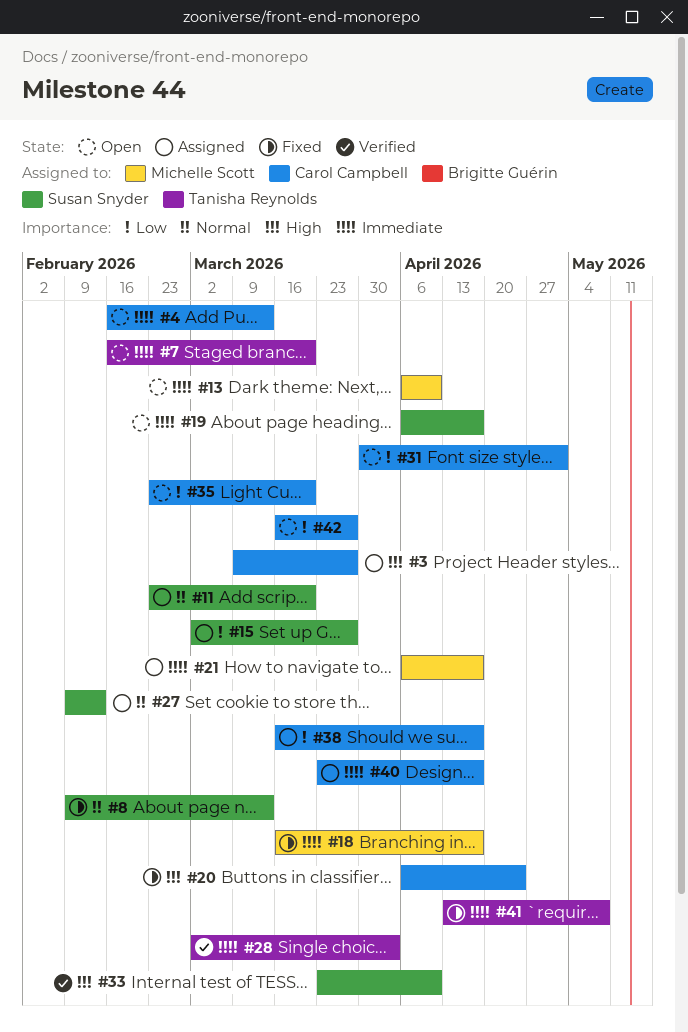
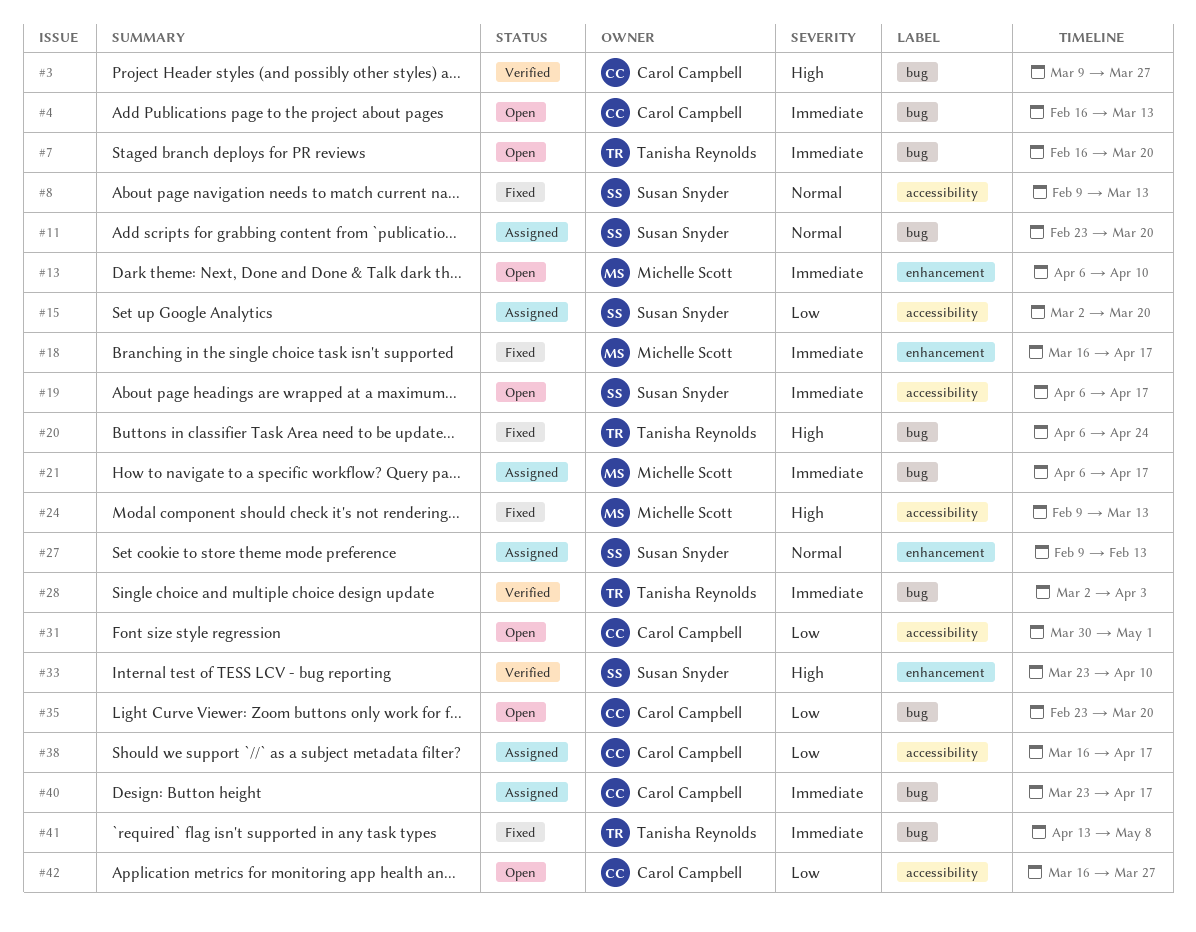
#3, status: Assigned -> Verified
#15, due: Mar 27 -> Mar 20
#20, owner: Carol Campbell -> Tanisha Reynolds
#24: none -> present

